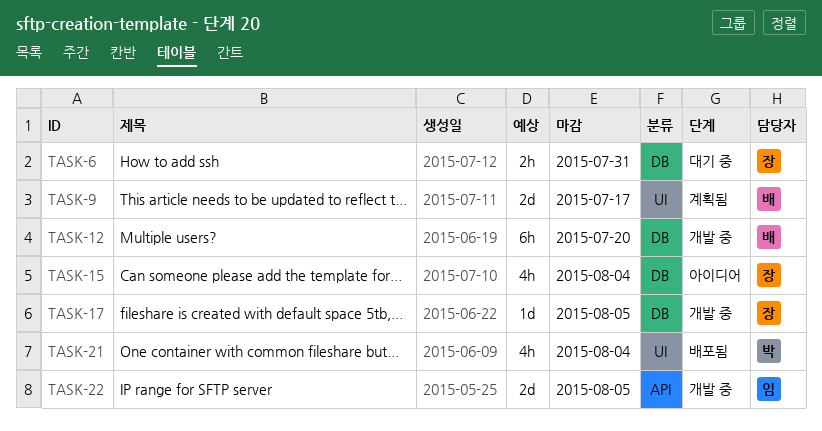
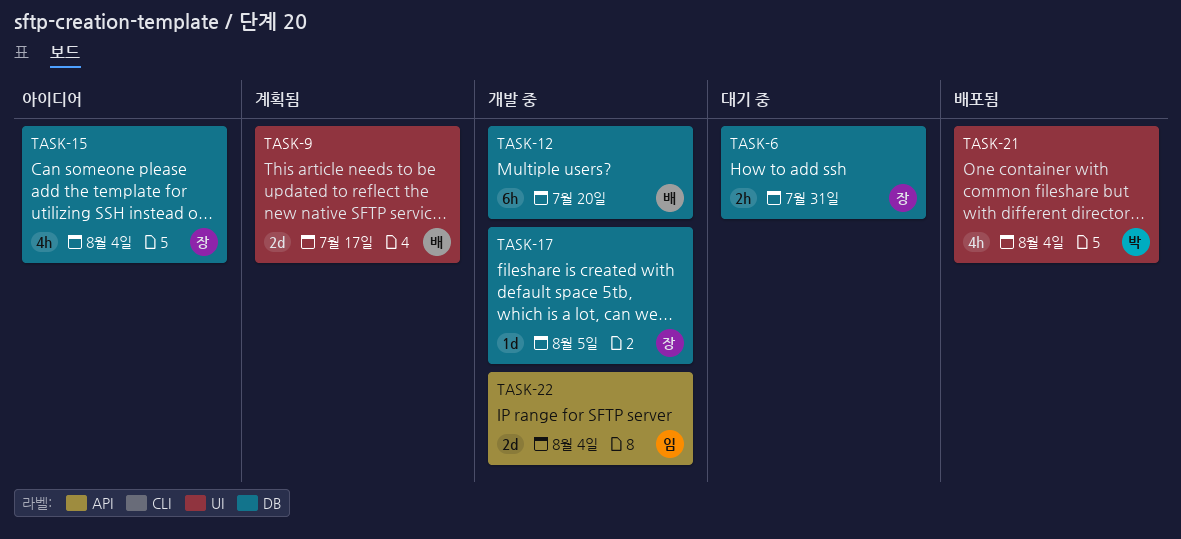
TASK-22, due: Aug 5 -> Aug 4

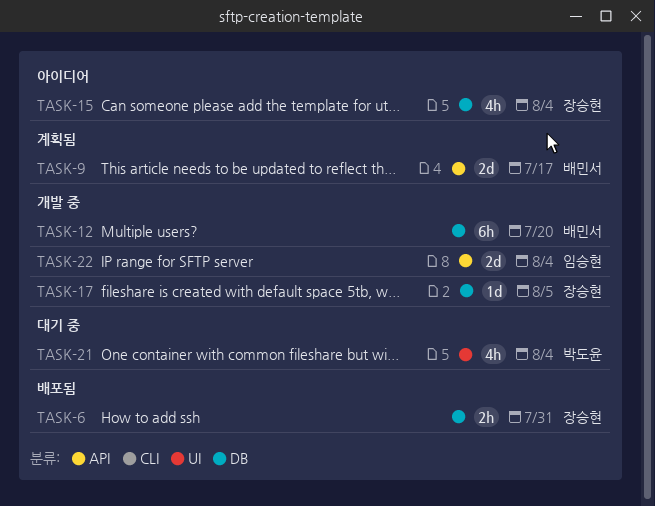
TASK-6, status: 대기 중 -> 배포됨
TASK-9, label: UI -> API
TASK-21, status: 배포됨 -> 대기 중

